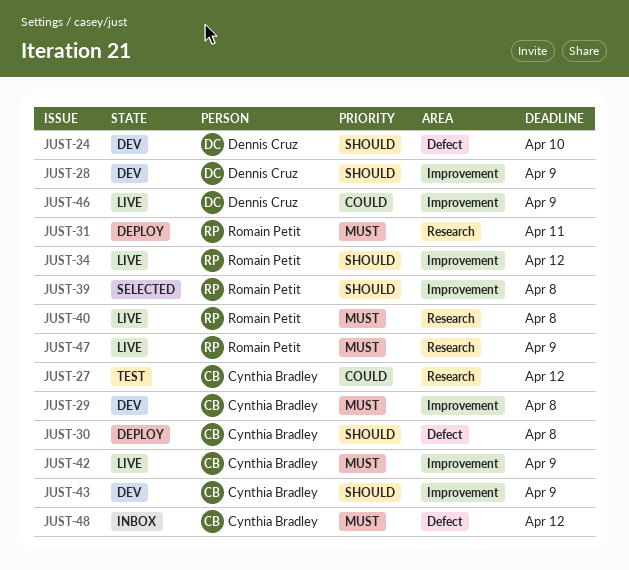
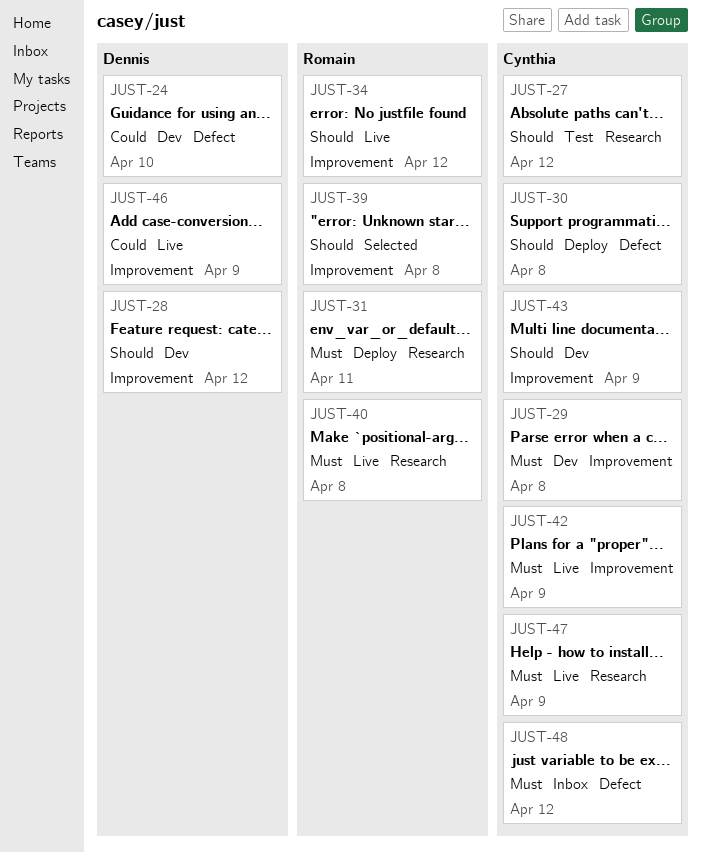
JUST-24, priority: Should -> Could
JUST-27, priority: Could -> Should
JUST-28, due: Apr 9 -> Apr 12
JUST-47, owner: Romain Petit -> Cynthia Bradley

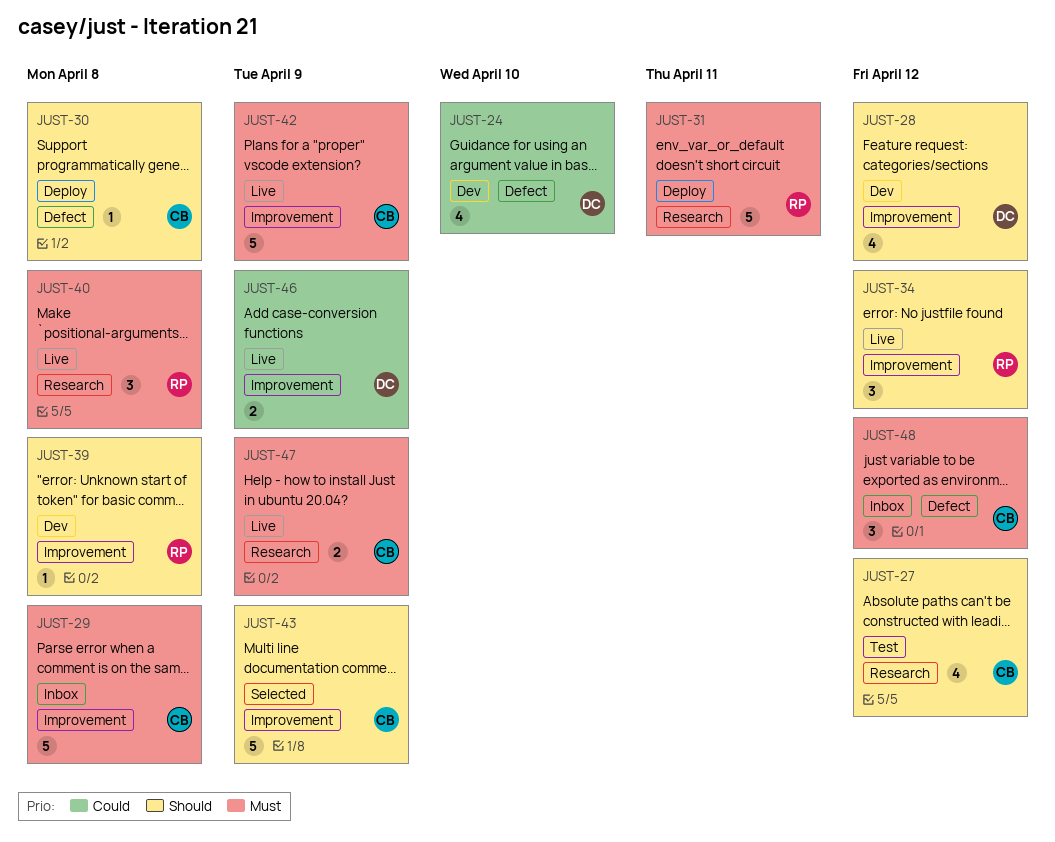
JUST-29, status: Dev -> Inbox
JUST-39, status: Selected -> Dev
JUST-43, status: Dev -> Selected

